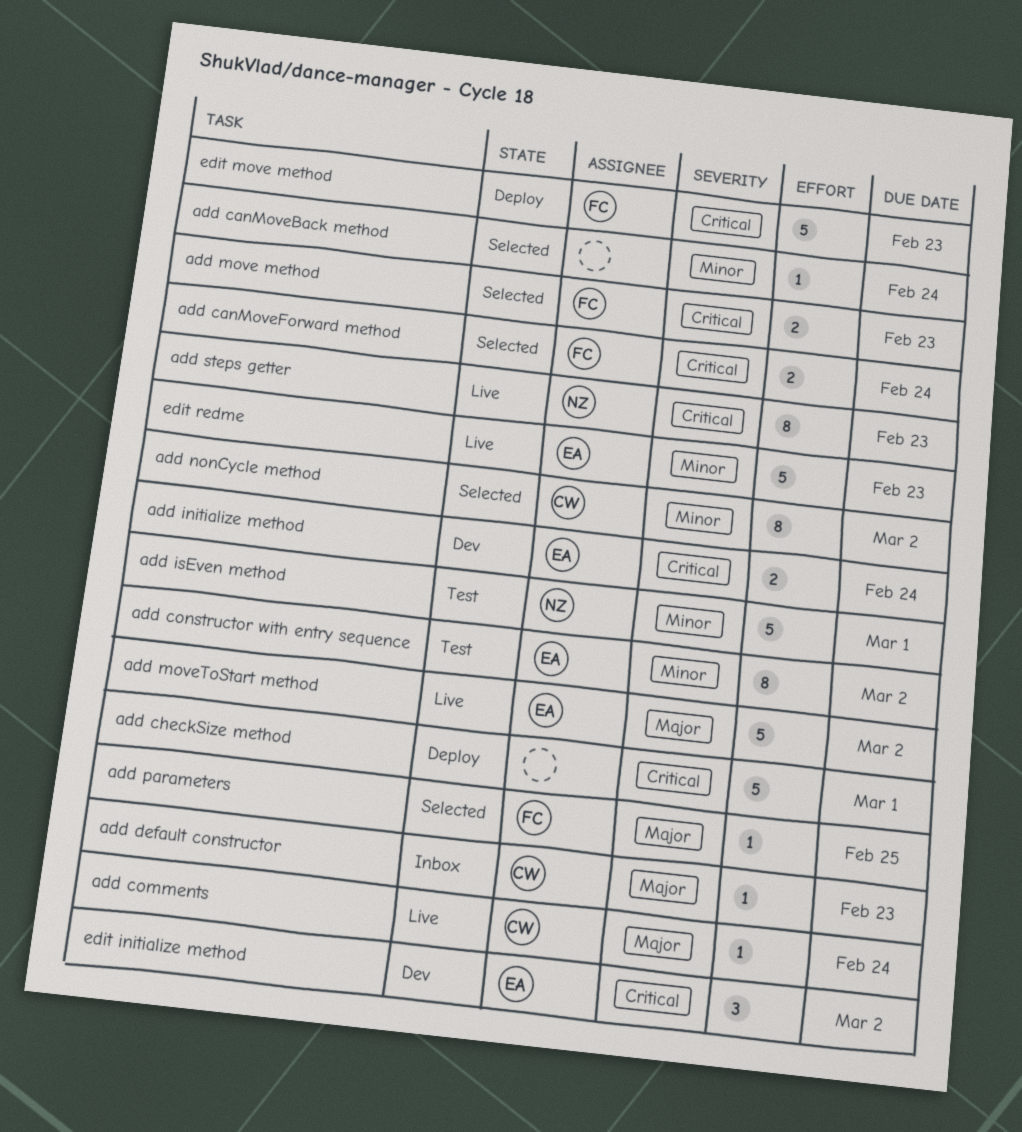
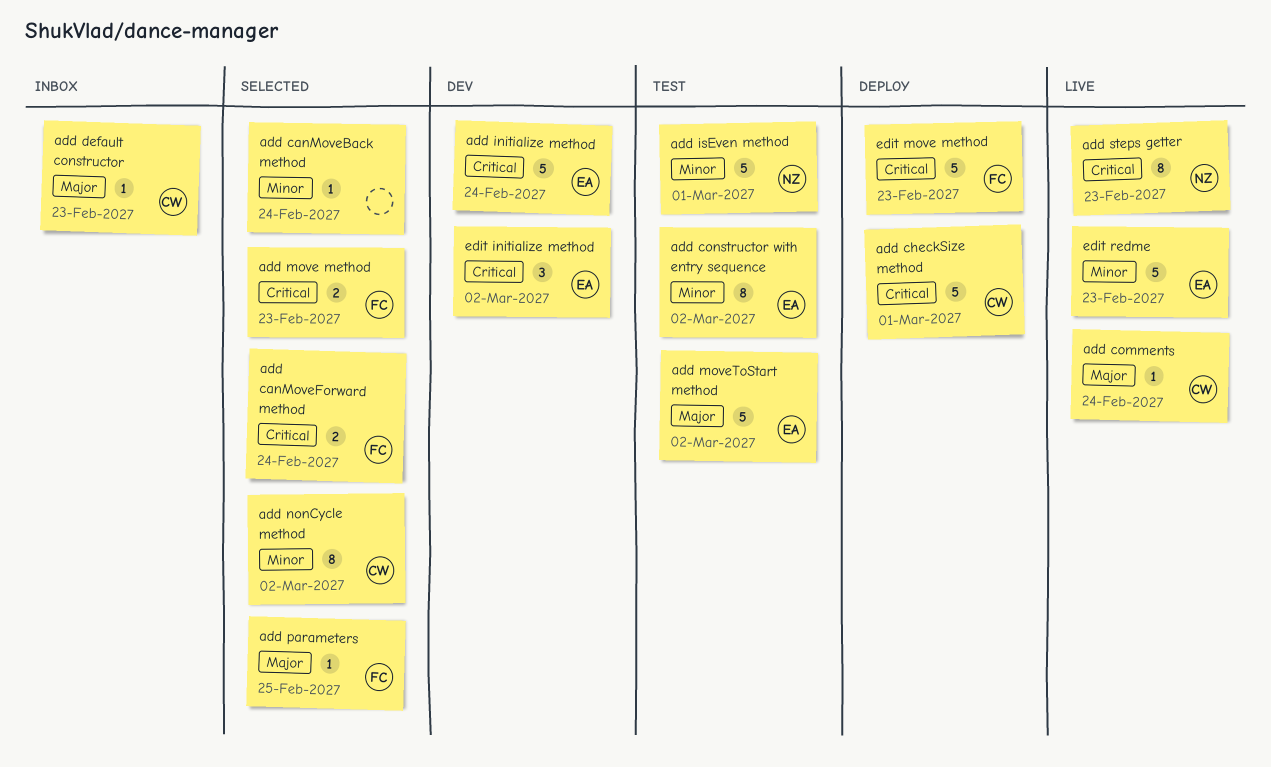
add checkSize method, owner: none -> CW
add initialize method, estimate: 2 -> 5
add moveToStart method, status: Live -> Test

